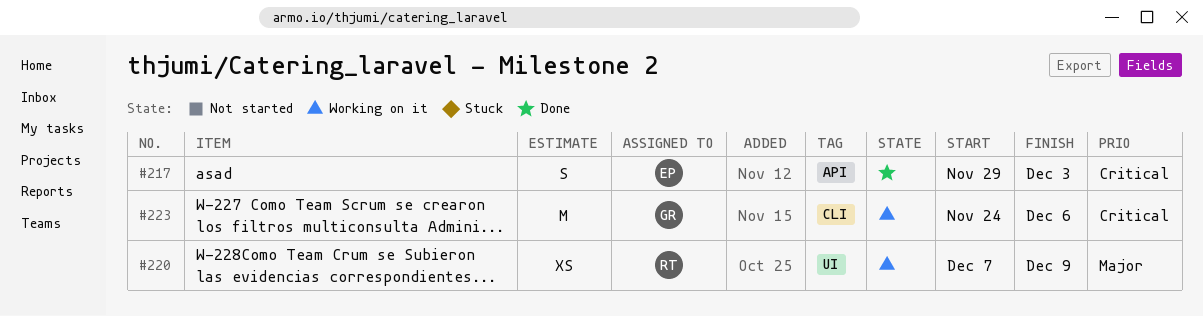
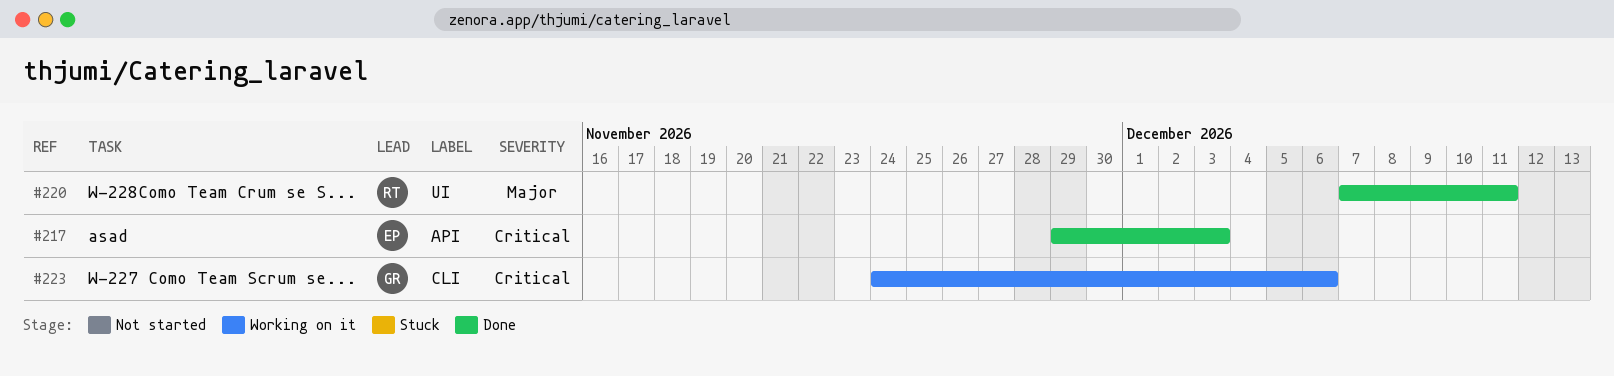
#220, status: Working on it -> Done
#220, due: Dec 9 -> Dec 11

